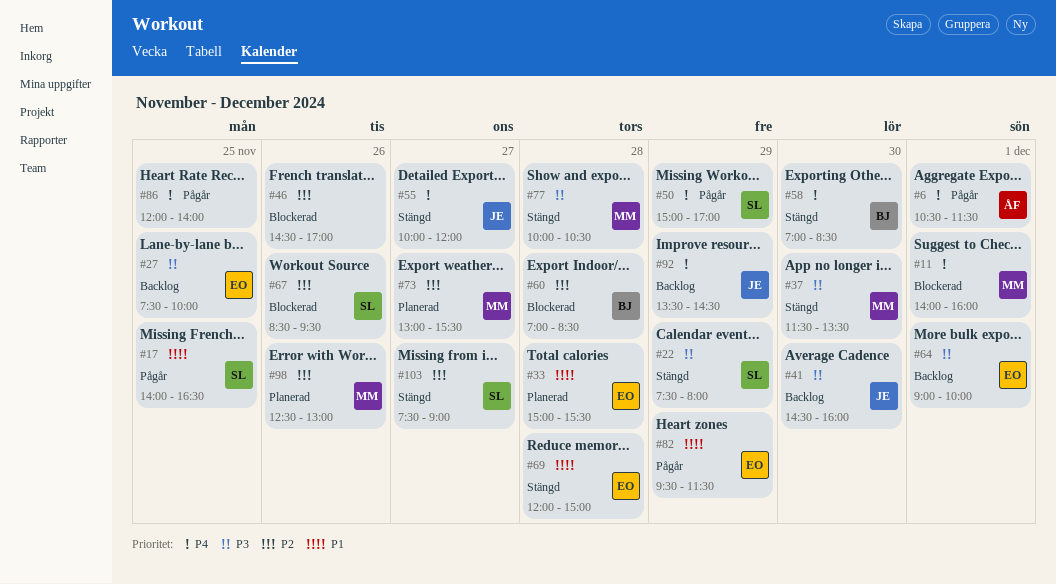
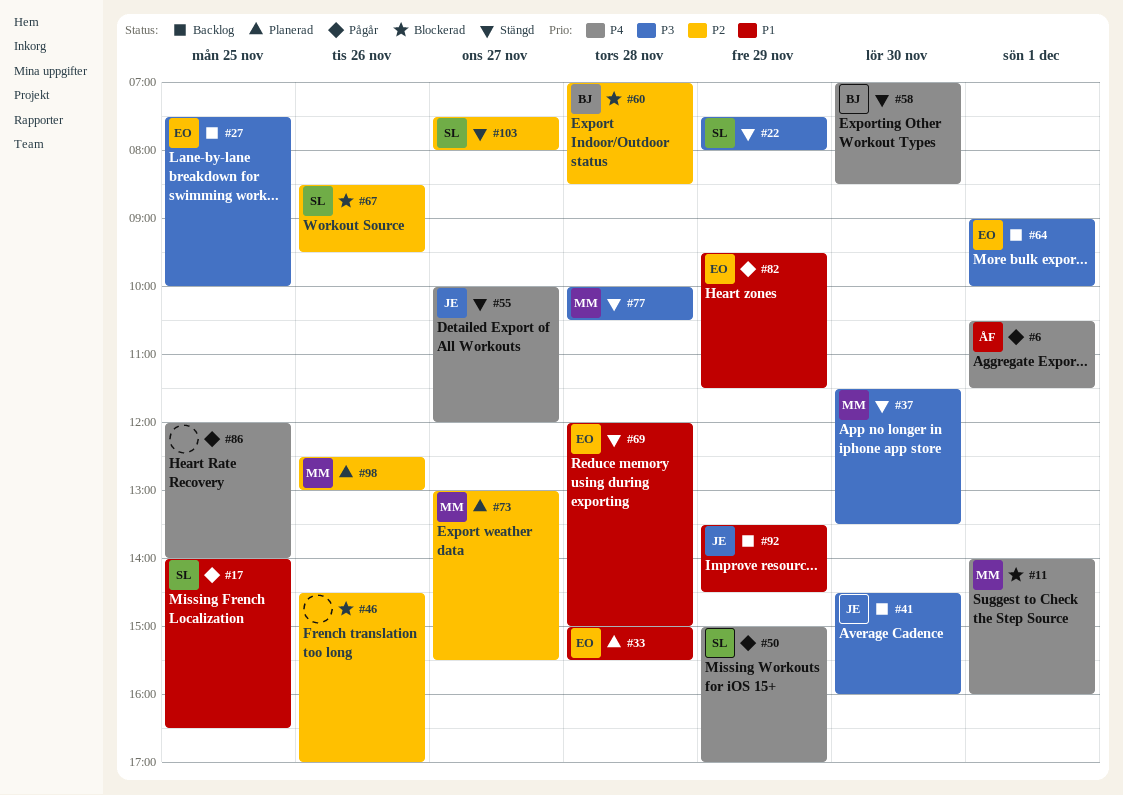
#92, priority: P4 -> P1
#103, ends: 09:00 -> 08:00

